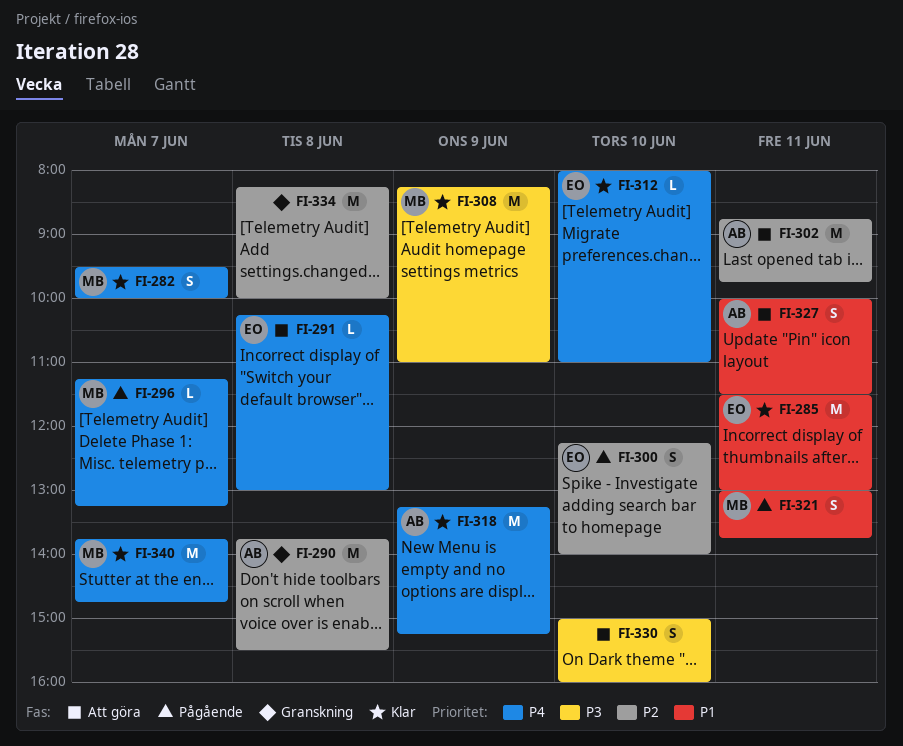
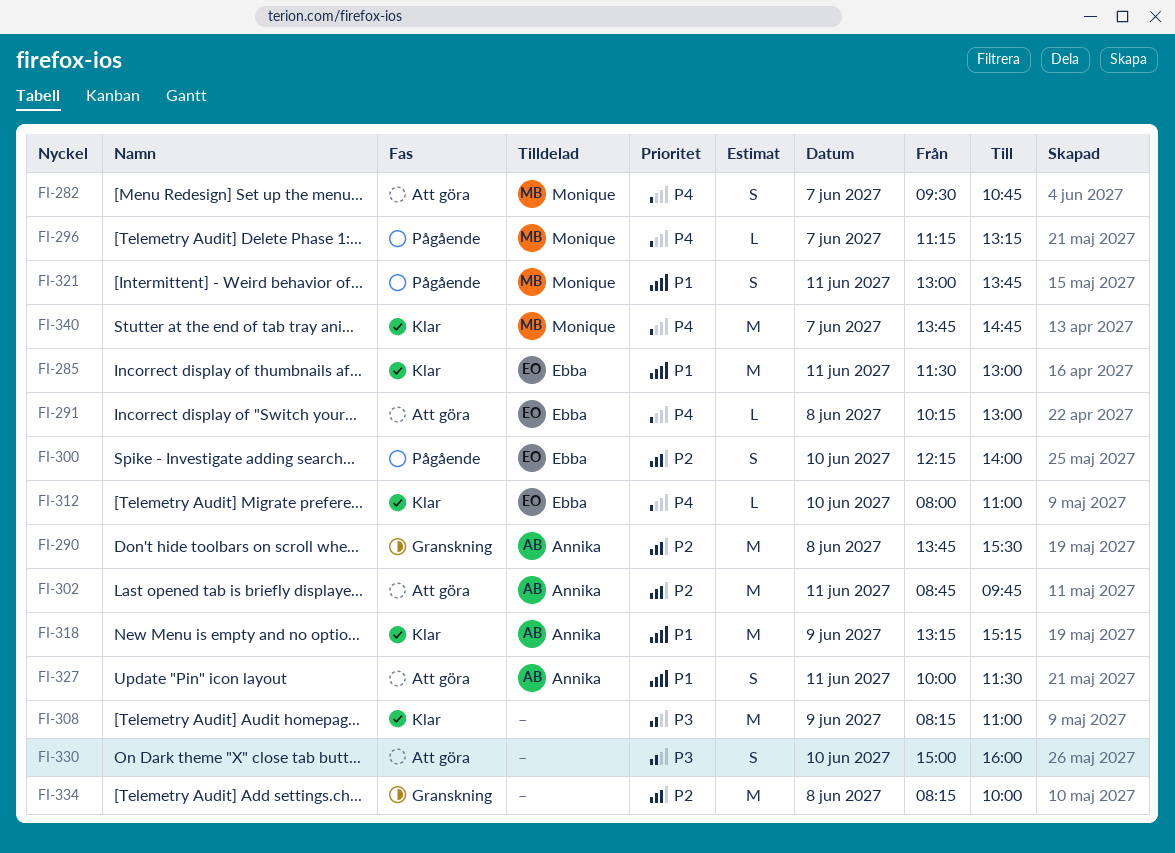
FI-282, status: Klar -> Att göra
FI-282, ends: 10:00 -> 10:45
FI-308, owner: Monique -> none
FI-318, priority: P4 -> P1

